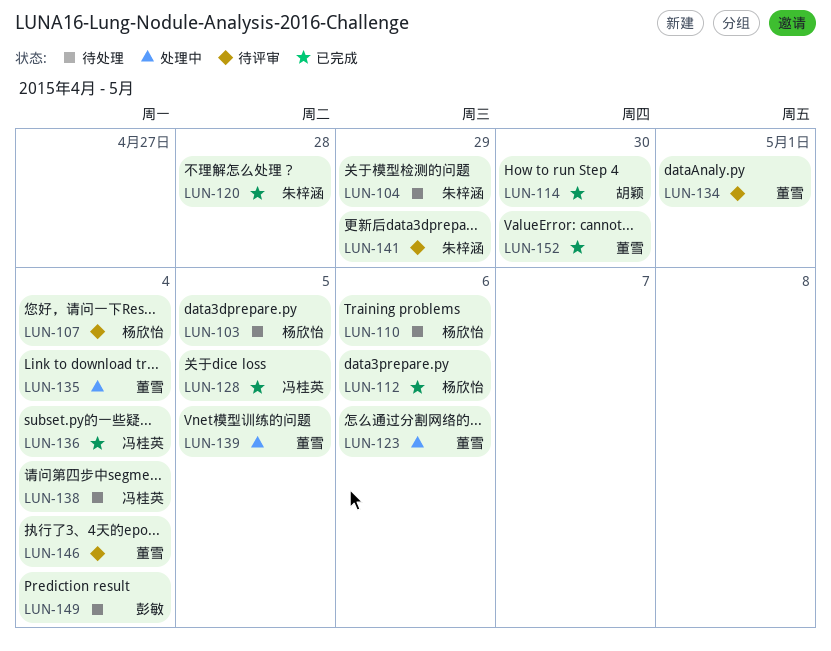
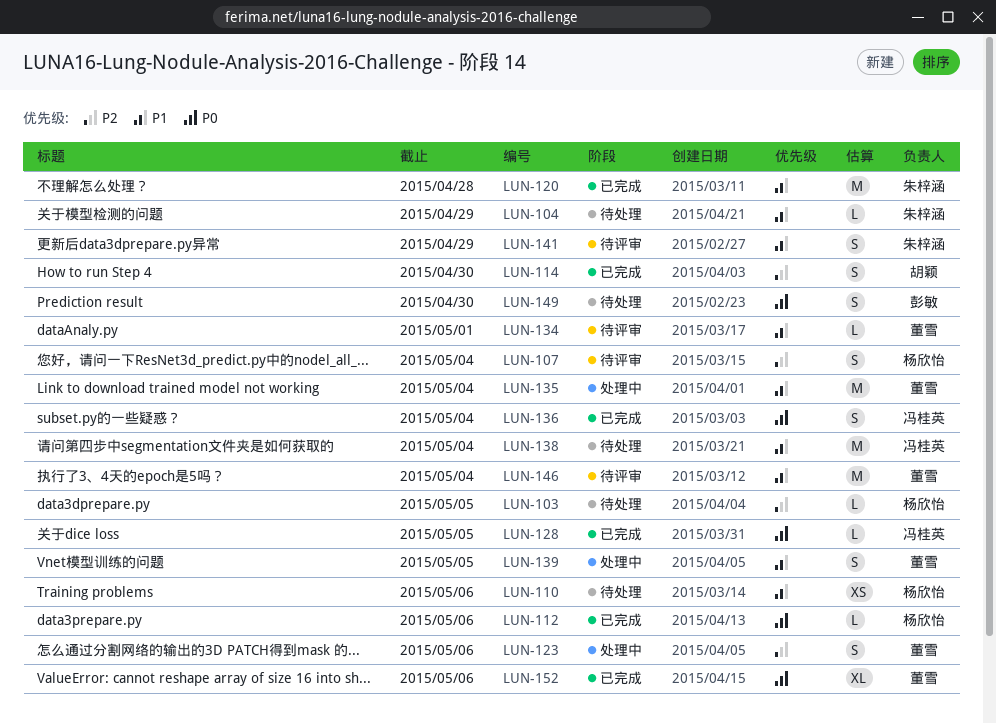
LUN-149, due: May 4 -> Apr 30
LUN-152, due: Apr 30 -> May 6

